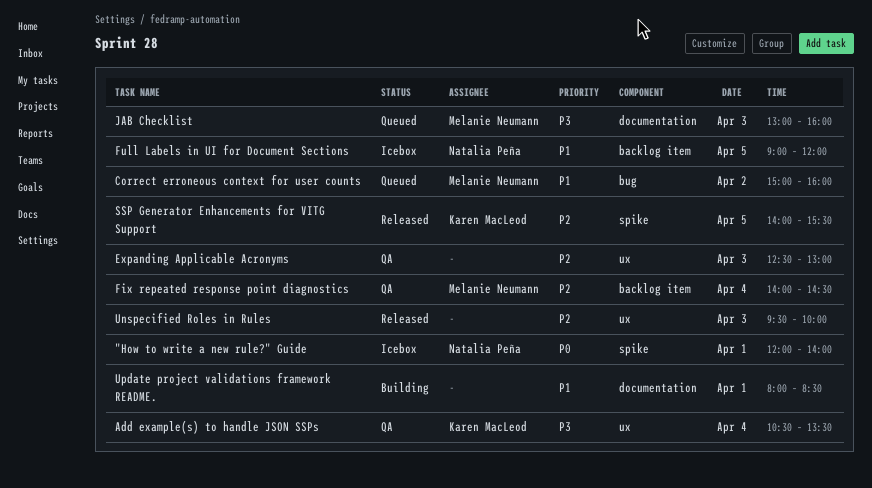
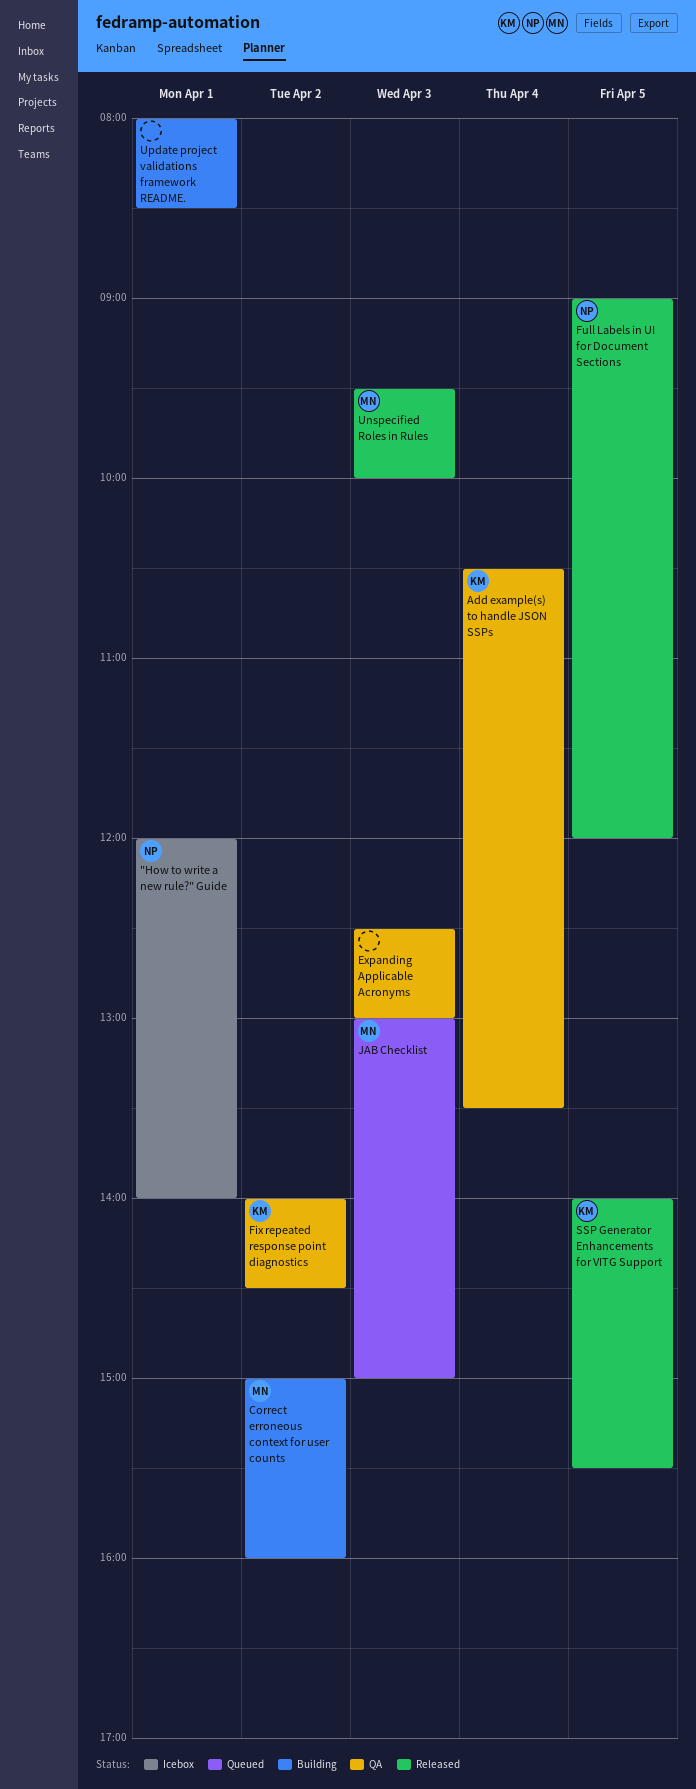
Correct erroneous context for user counts, status: Queued -> Building
Fix repeated response point diagnostics, owner: Melanie Neumann -> Karen MacLeod
Fix repeated response point diagnostics, day: Apr 4 -> Apr 2
Full Labels in UI for Document Sections, status: Icebox -> Released
JAB Checklist, ends: 16:00 -> 15:00
Unspecified Roles in Rules, owner: none -> Melanie Neumann

